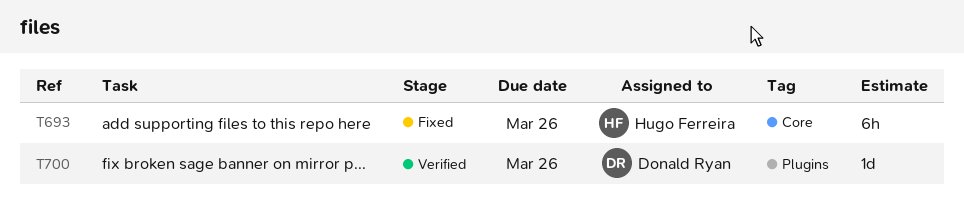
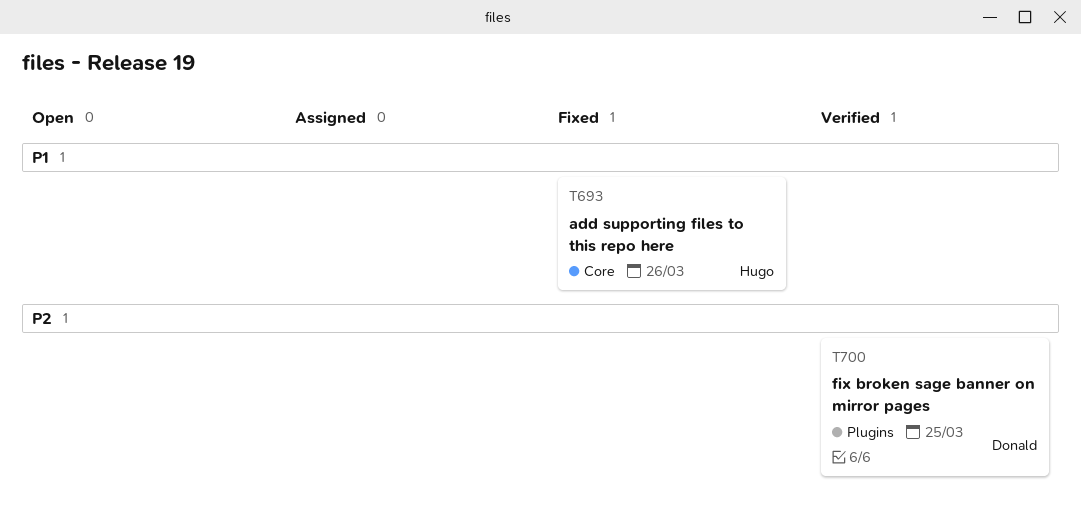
T700, due: Mar 26 -> Mar 25

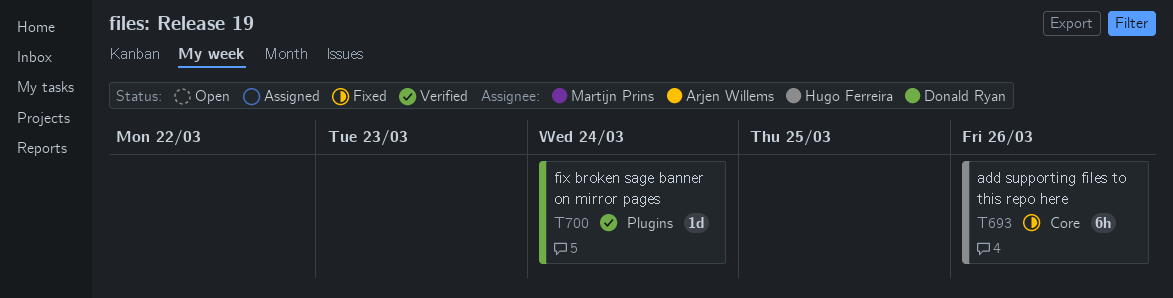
T700, due: Mar 25 -> Mar 24

